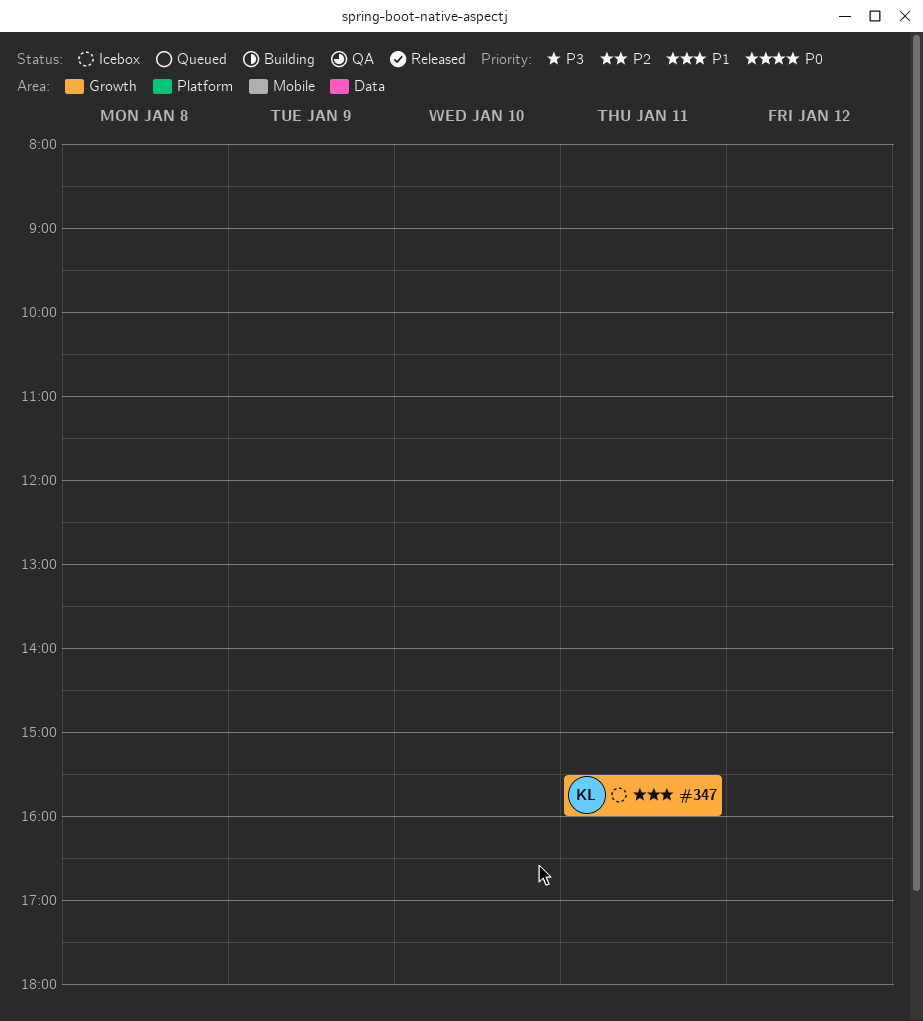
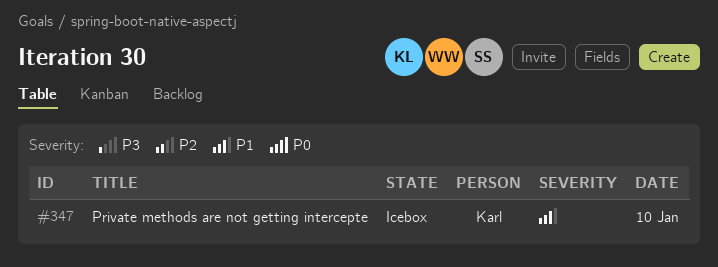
#347, day: Jan 11 -> Jan 10

